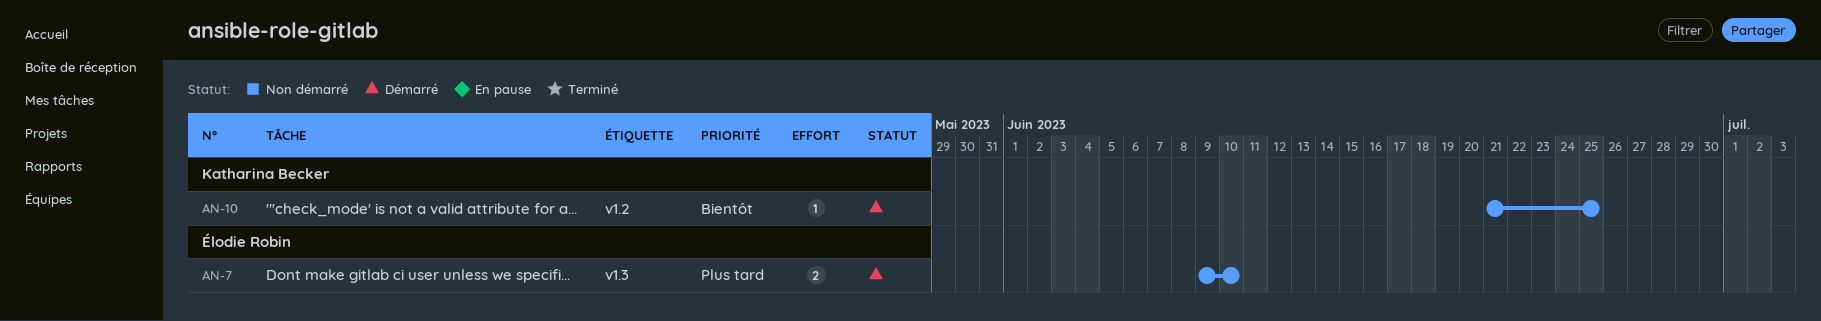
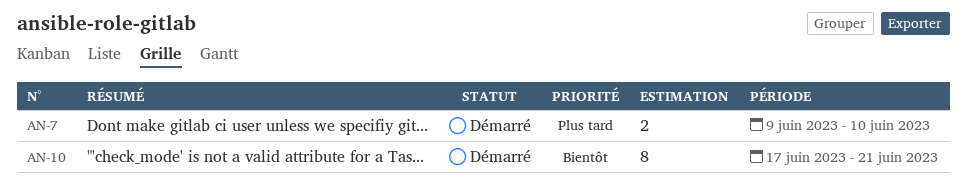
AN-10, estimate: 1 -> 8
AN-10, start: Jun 21 -> Jun 17
AN-10, due: Jun 25 -> Jun 21

